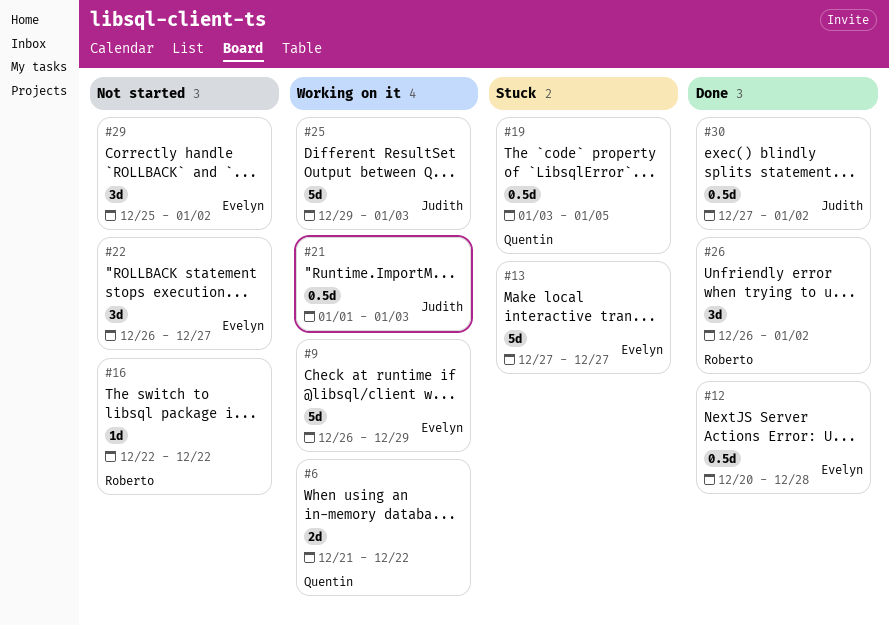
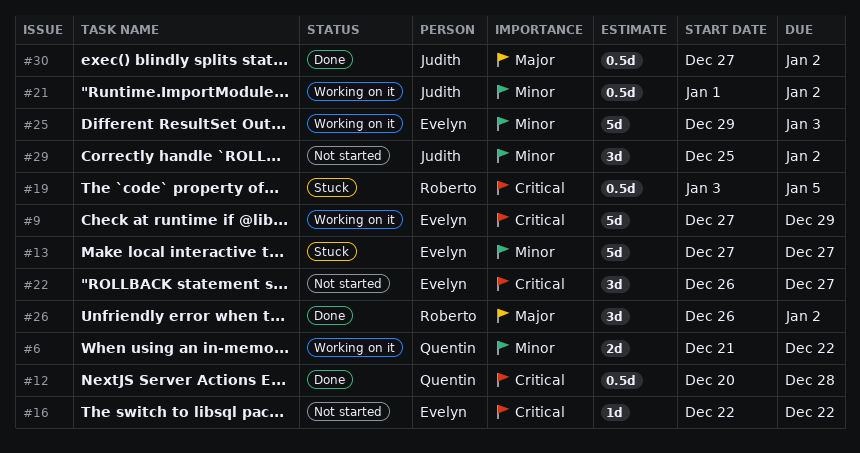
#9, start: Dec 26 -> Dec 27
#12, owner: Evelyn -> Quentin
#16, owner: Roberto -> Evelyn
#19, owner: Quentin -> Roberto
#21, due: Jan 3 -> Jan 2
#25, owner: Judith -> Evelyn
#29, owner: Evelyn -> Judith

